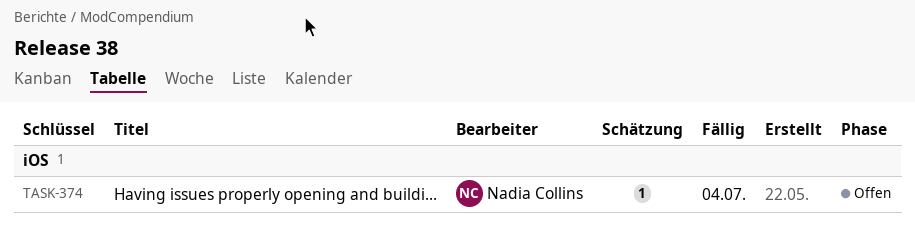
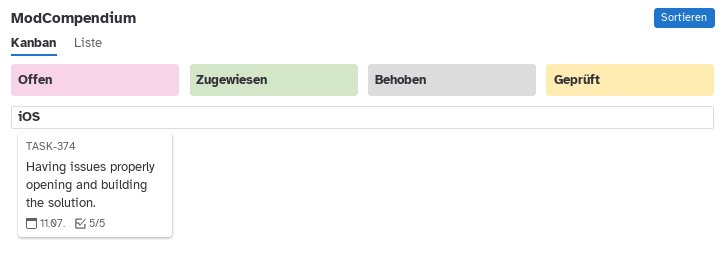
TASK-374, due: Jul 4 -> Jul 11

